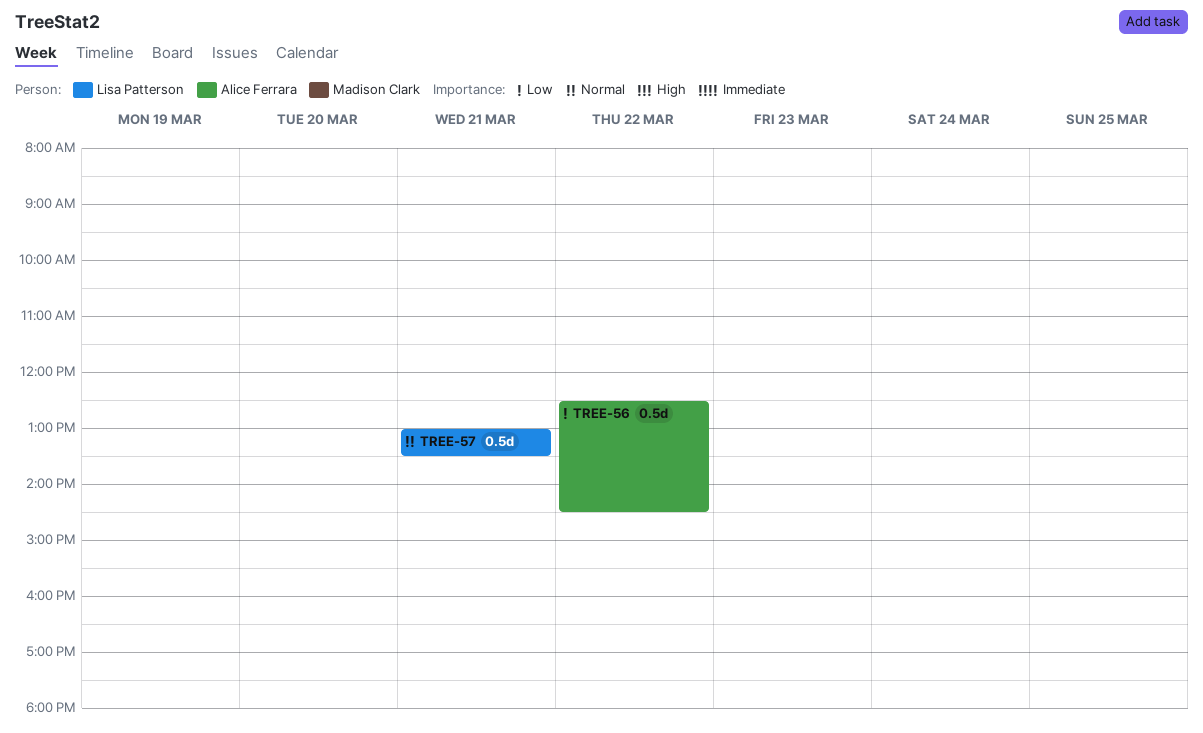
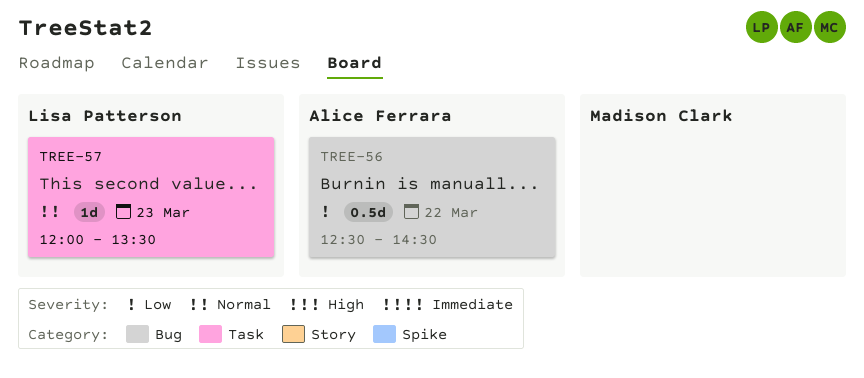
TREE-57, estimate: 0.5d -> 1d
TREE-57, day: Mar 21 -> Mar 23
TREE-57, begins: 13:00 -> 12:00

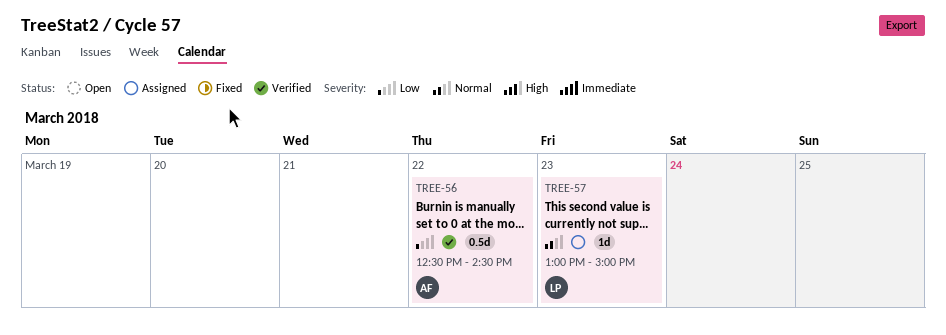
TREE-57, begins: 12:00 -> 13:00
TREE-57, ends: 13:30 -> 15:00

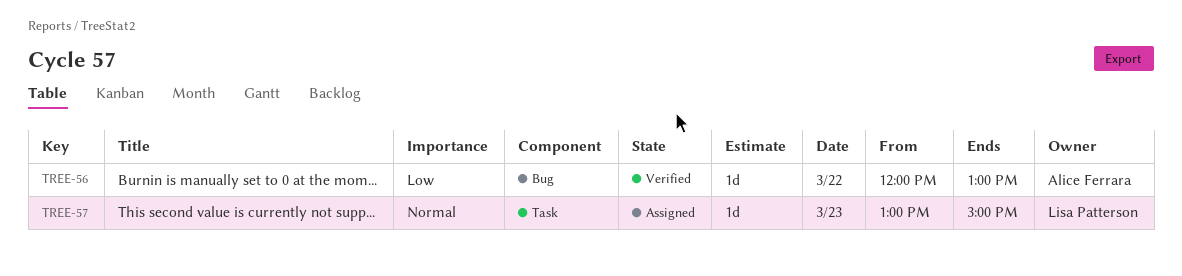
TREE-56, estimate: 0.5d -> 1d
TREE-56, begins: 12:30 -> 12:00
TREE-56, ends: 14:30 -> 13:00

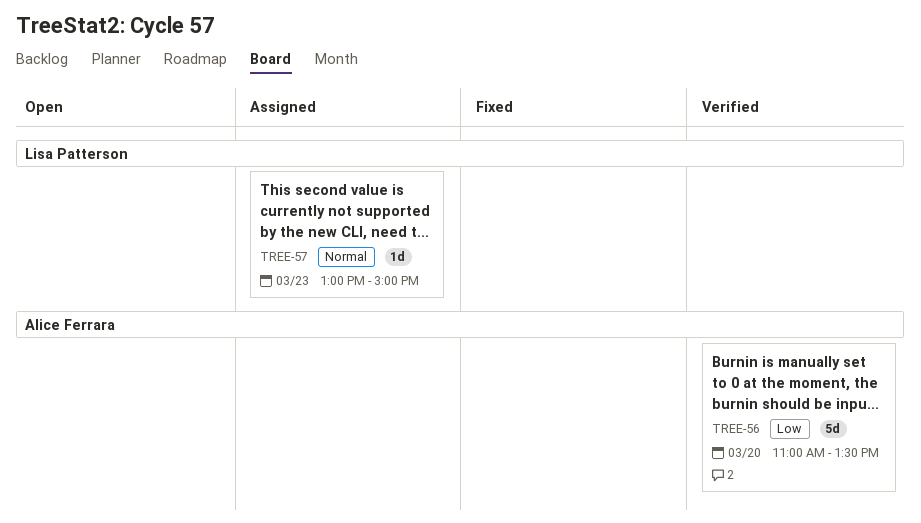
TREE-56, estimate: 1d -> 5d
TREE-56, day: Mar 22 -> Mar 20
TREE-56, begins: 12:00 -> 11:00
TREE-56, ends: 13:00 -> 13:30

